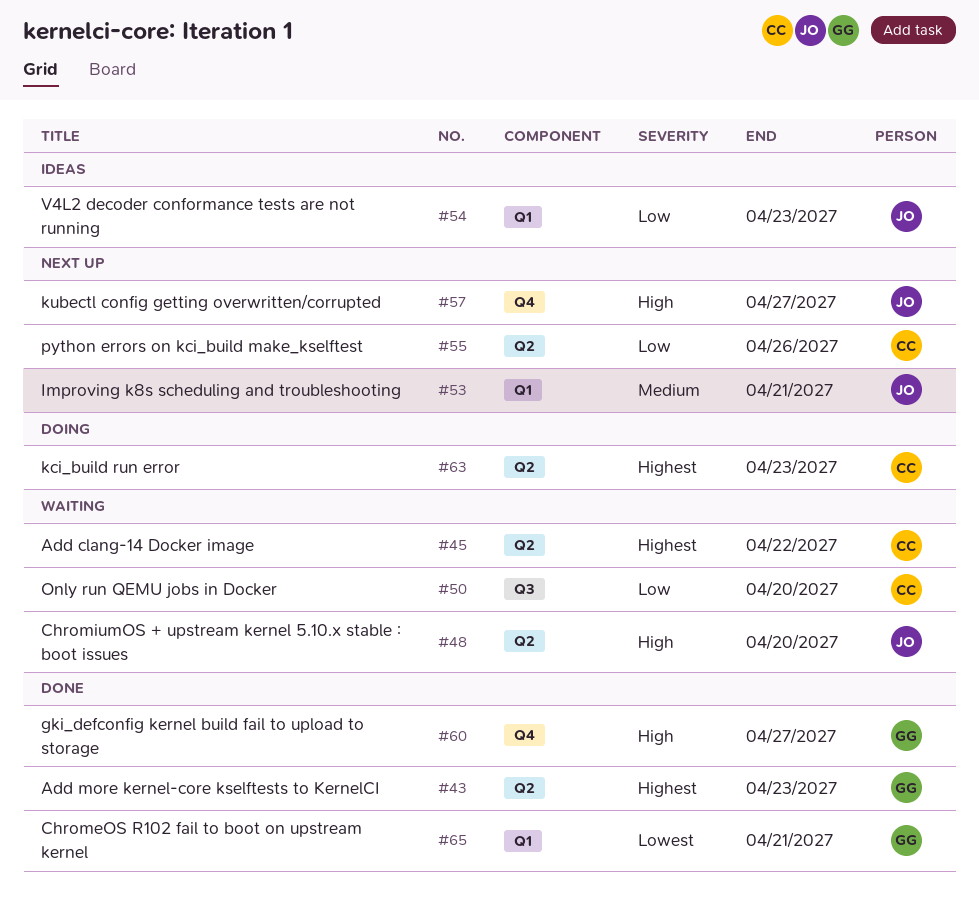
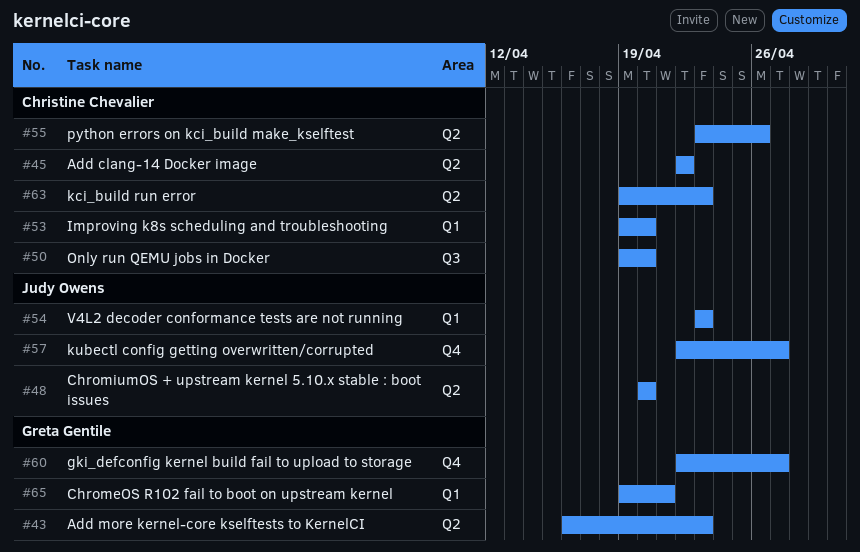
#53, owner: Judy Owens -> Christine Chevalier
#53, due: Apr 21 -> Apr 20

